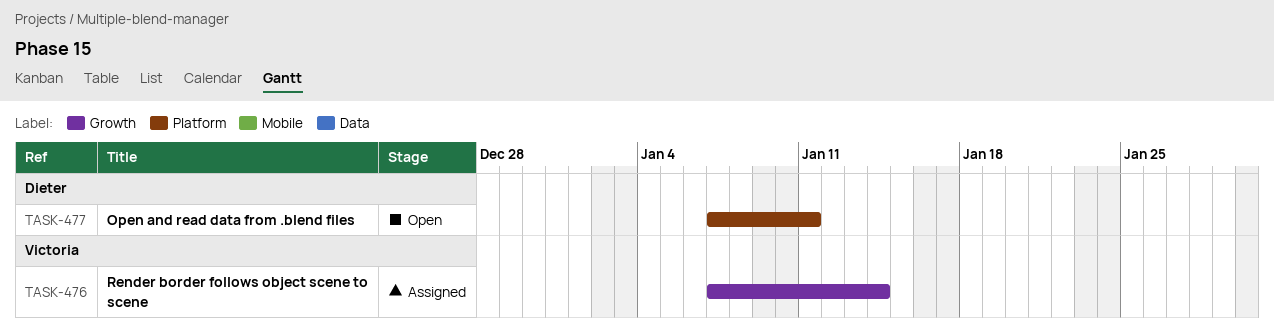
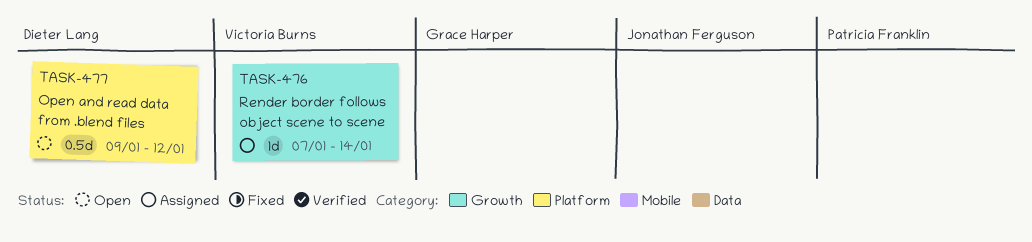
TASK-477, start: Jan 7 -> Jan 9
TASK-477, due: Jan 11 -> Jan 12

